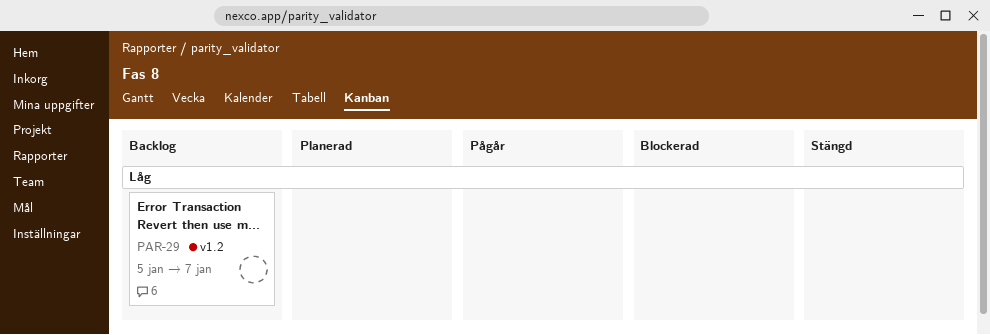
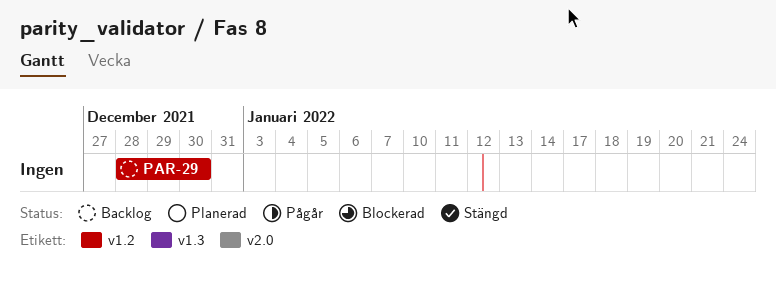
PAR-29, start: Jan 5 -> Dec 28
PAR-29, due: Jan 7 -> Dec 30

